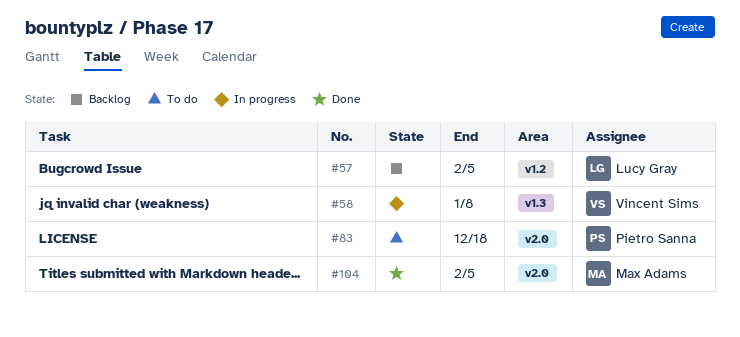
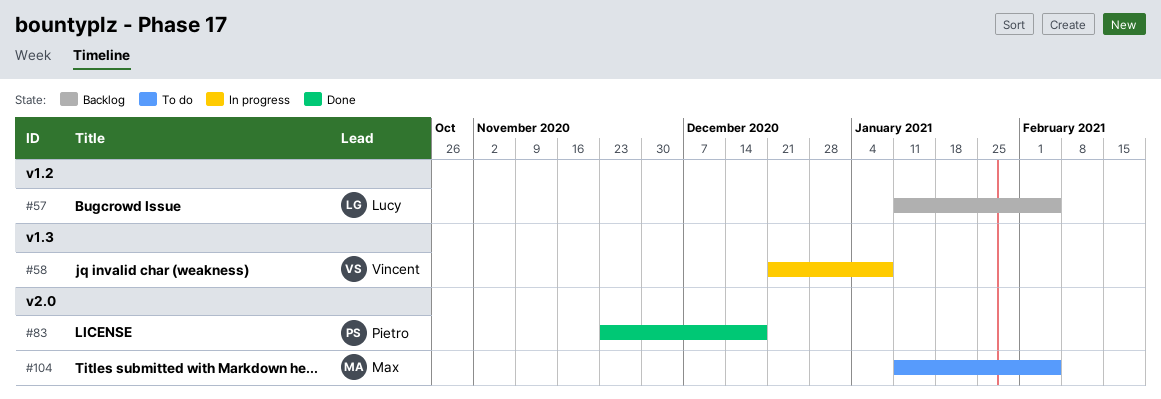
#83, status: To do -> Done
#104, status: Done -> To do

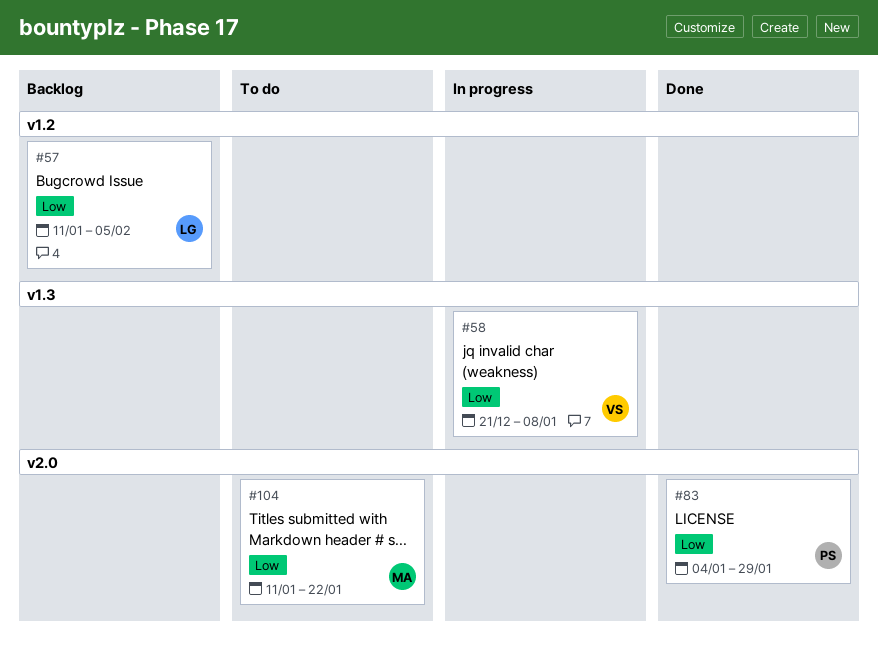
#83, start: Nov 23 -> Jan 4
#83, due: Dec 18 -> Jan 29
#104, due: Feb 5 -> Jan 22

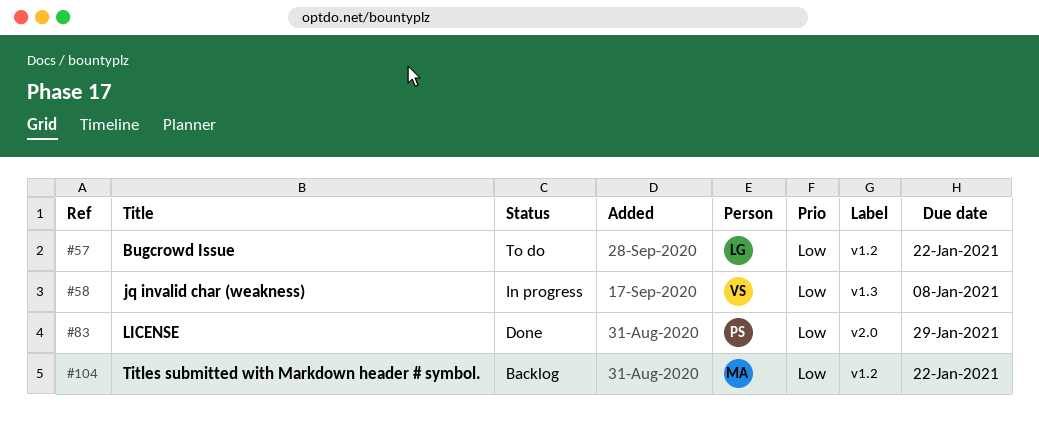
#57, status: Backlog -> To do
#57, due: Feb 5 -> Jan 22
#104, status: To do -> Backlog
#104, label: v2.0 -> v1.2

